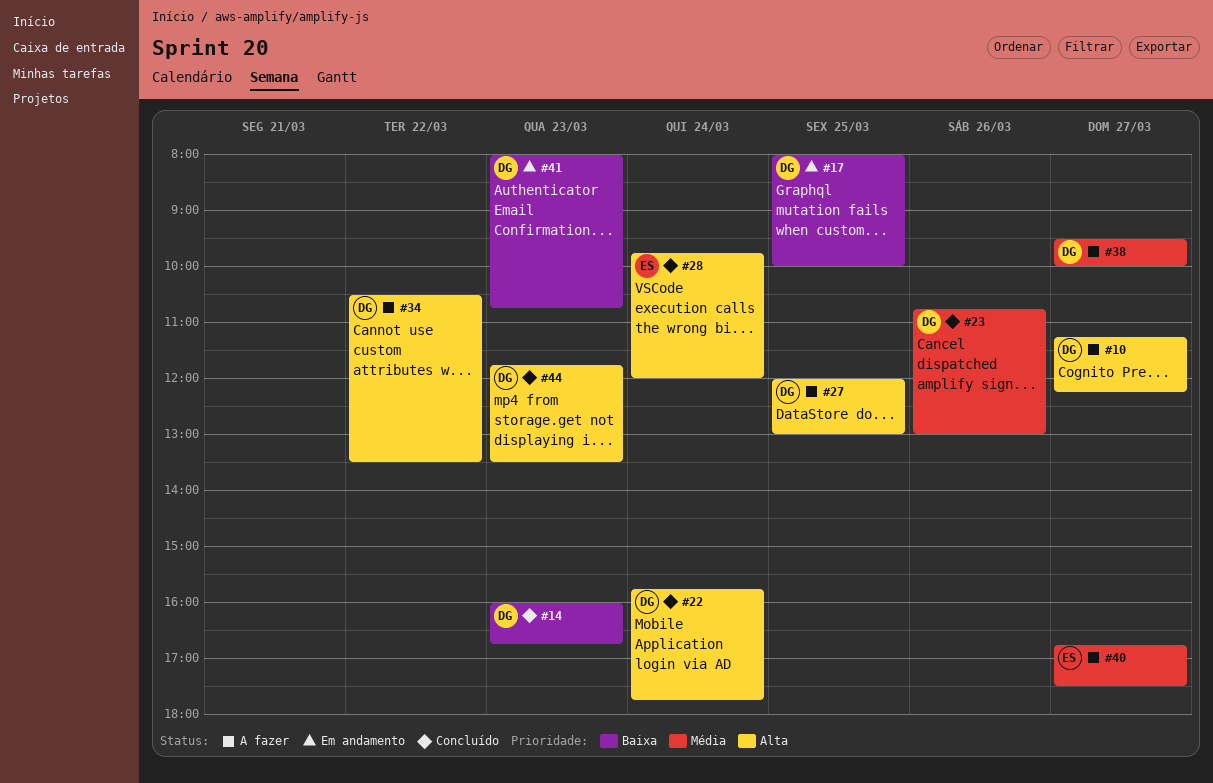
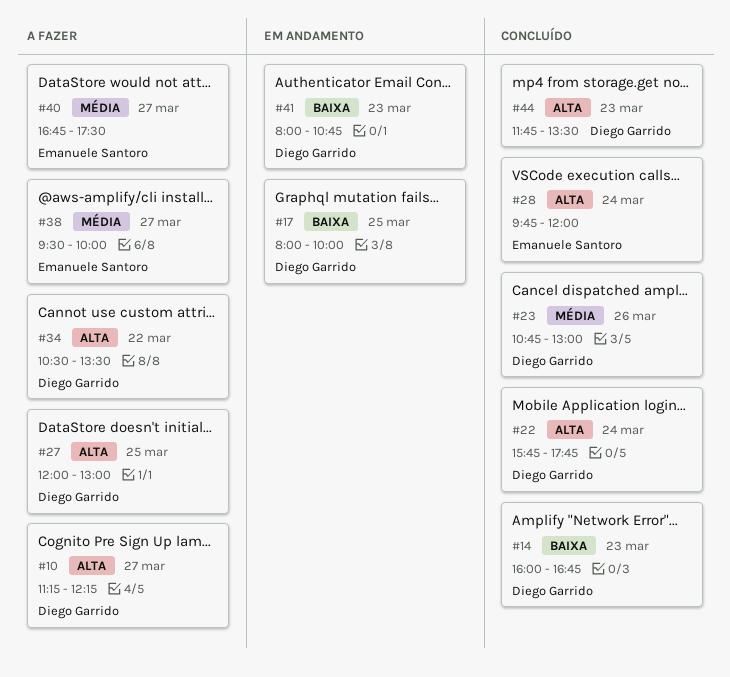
#38, owner: Diego Garrido -> Emanuele Santoro

